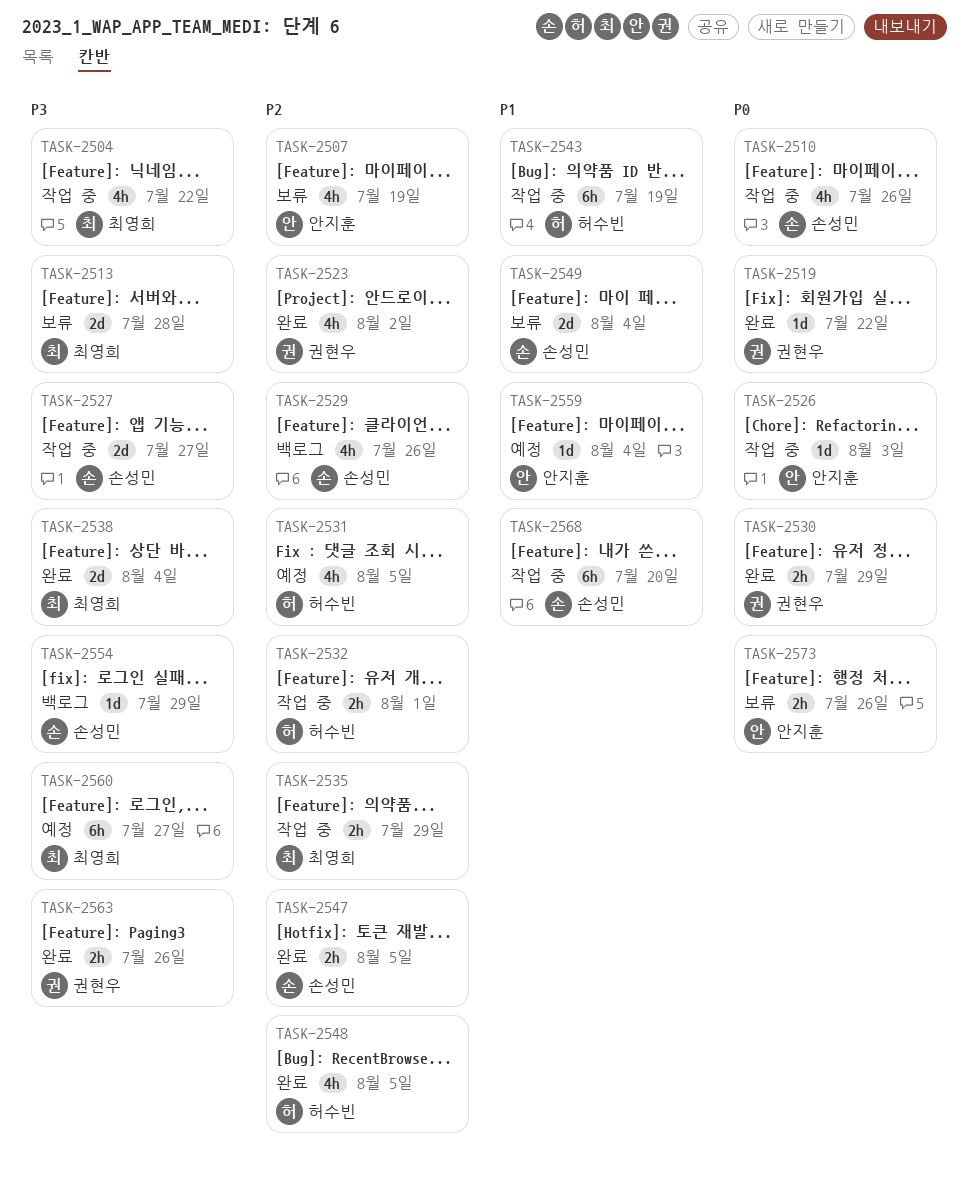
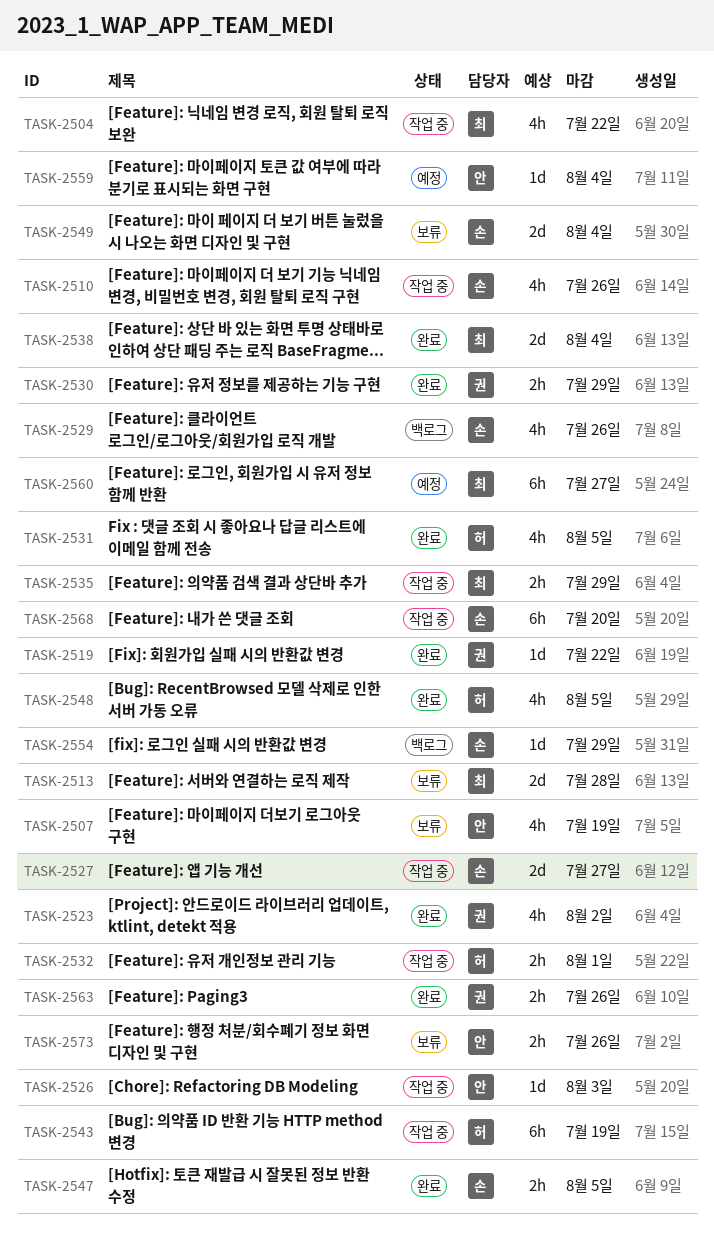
TASK-2531, status: 예정 -> 완료

